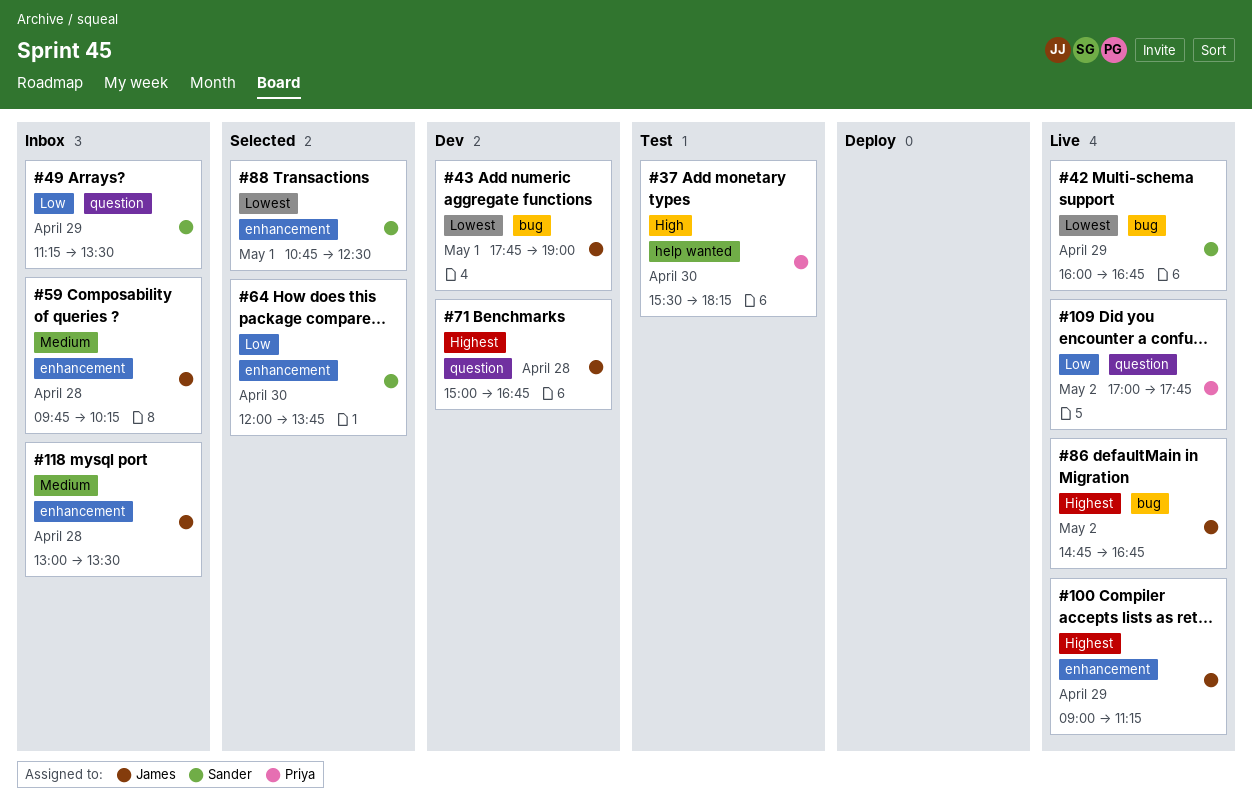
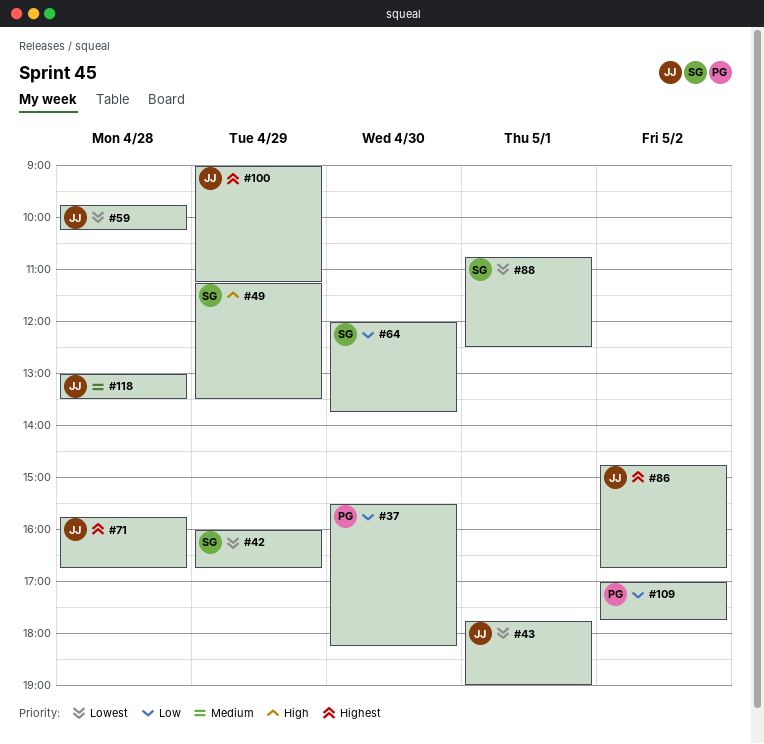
#37, priority: High -> Low
#49, priority: Low -> High
#59, priority: Medium -> Lowest
#71, begins: 15:00 -> 15:45

